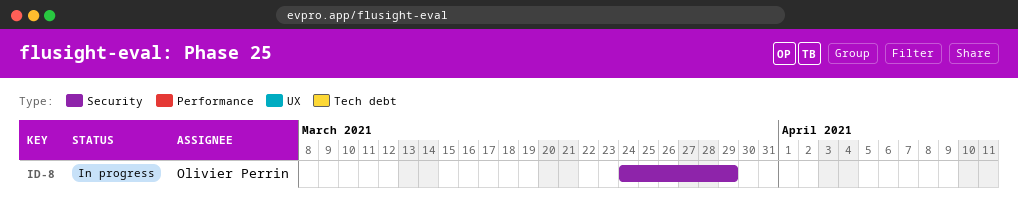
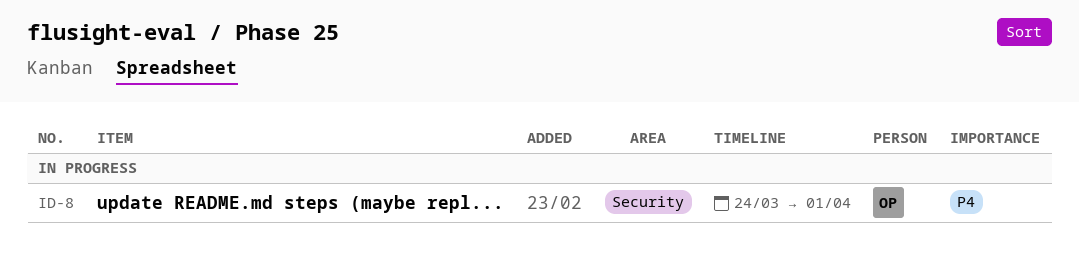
ID-8, due: Mar 29 -> Apr 1

